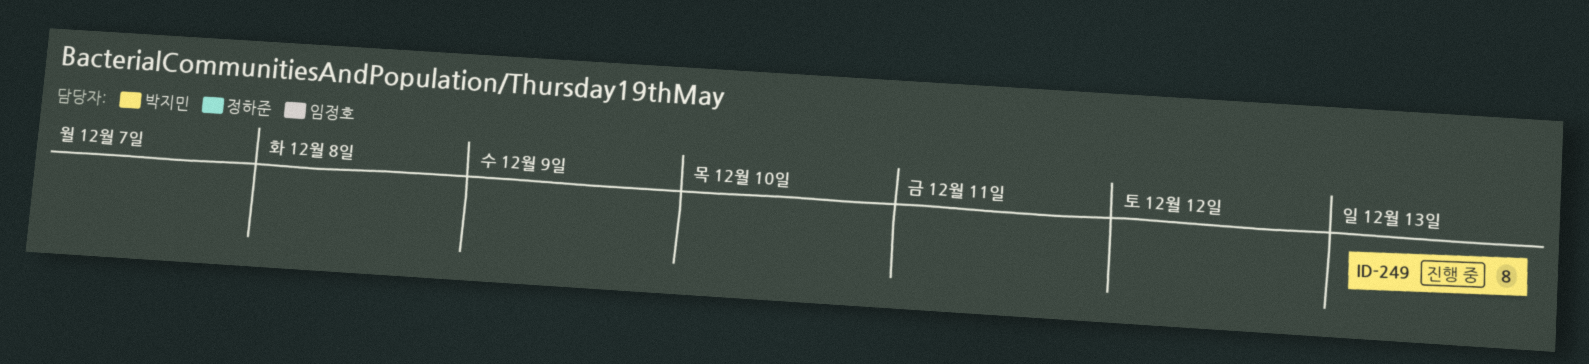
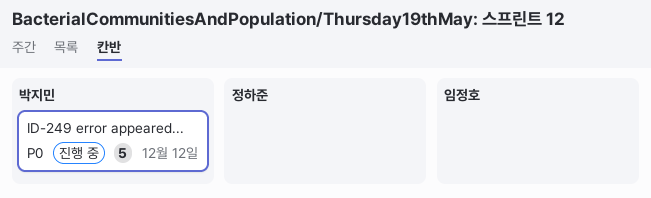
ID-249, estimate: 8 -> 5
ID-249, due: Dec 13 -> Dec 12

